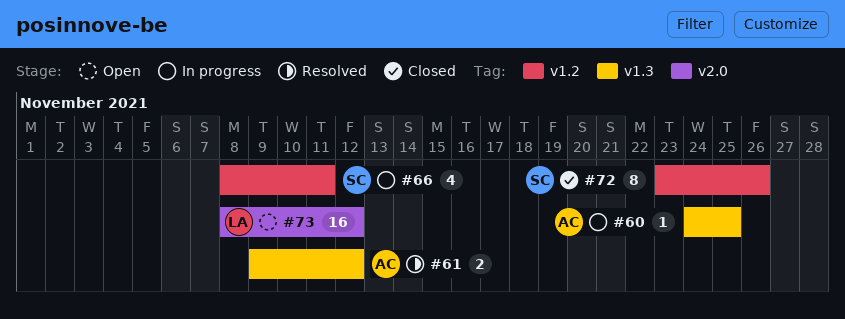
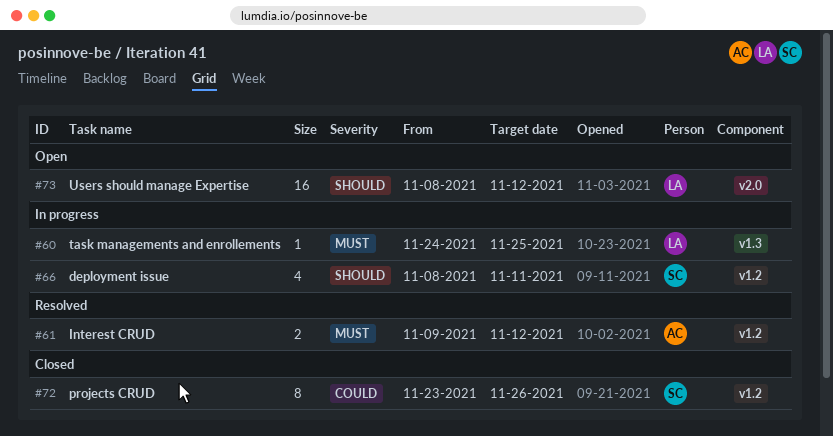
#60, owner: AC -> LA
#61, label: v1.3 -> v1.2

